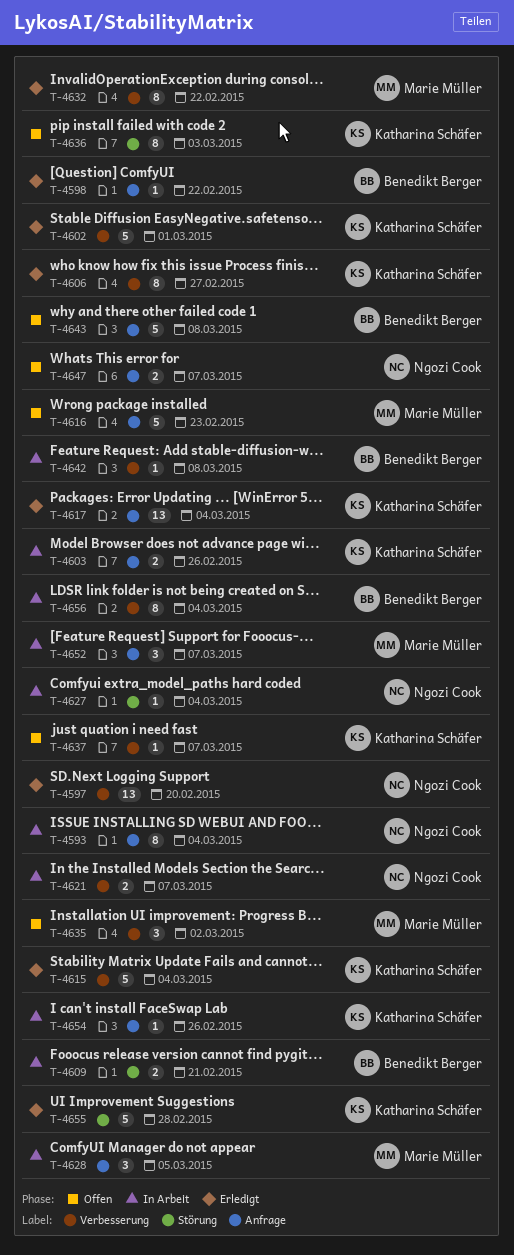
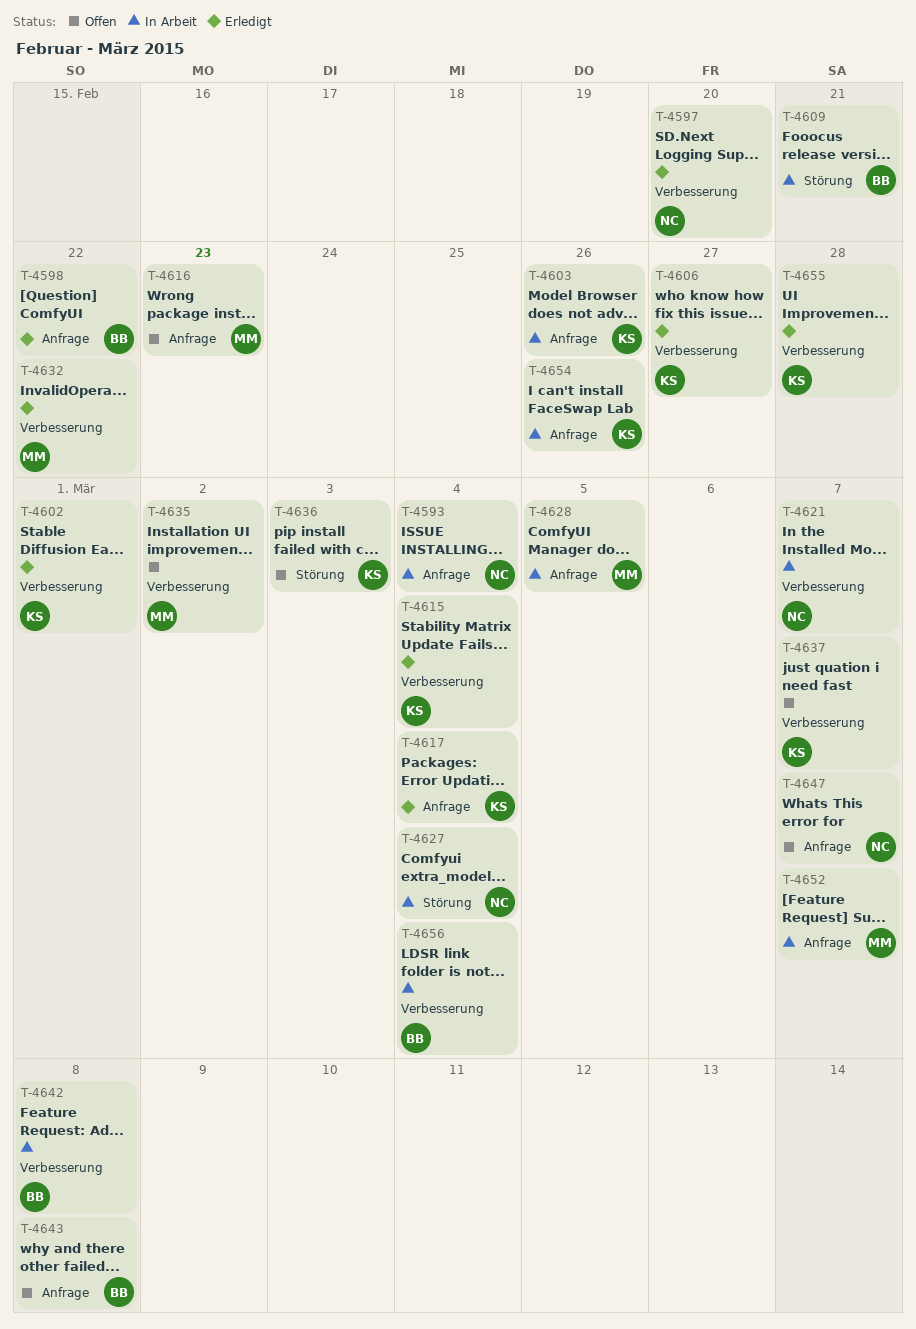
T-4655, label: Störung -> Verbesserung

